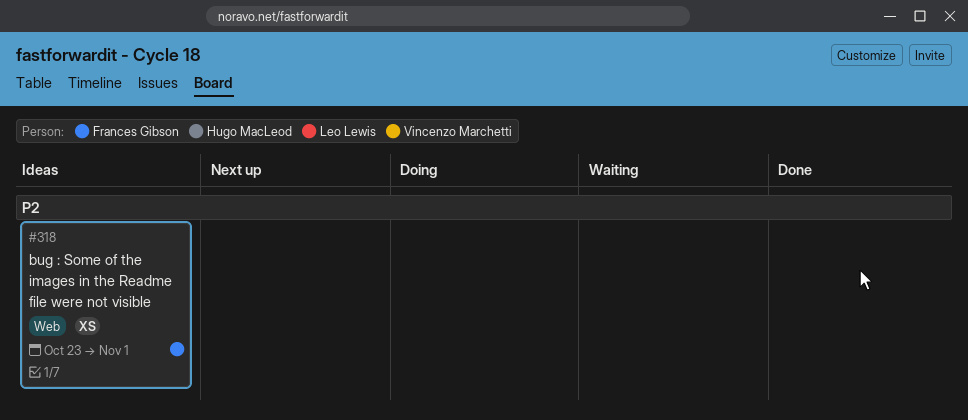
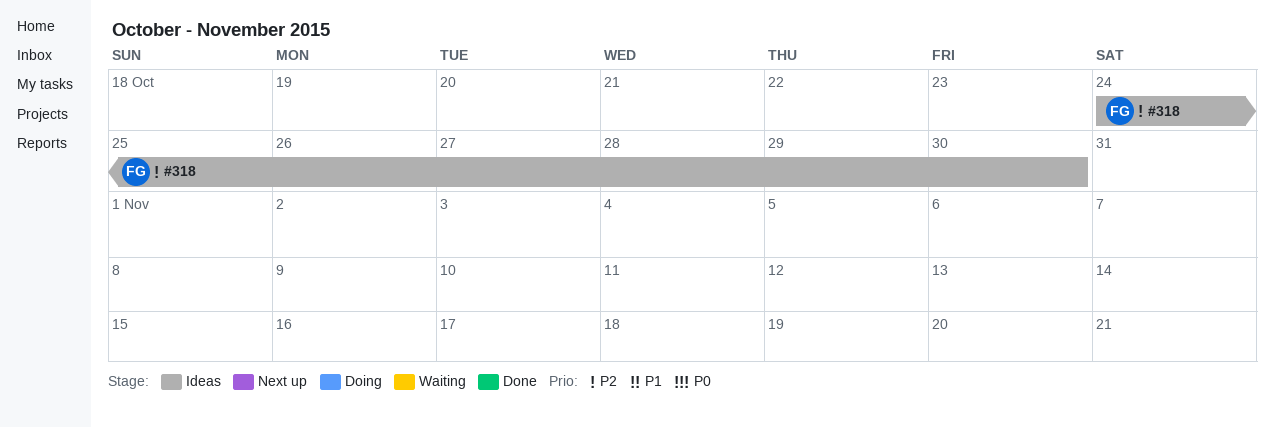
#318, start: Oct 23 -> Oct 24
#318, due: Nov 1 -> Oct 30

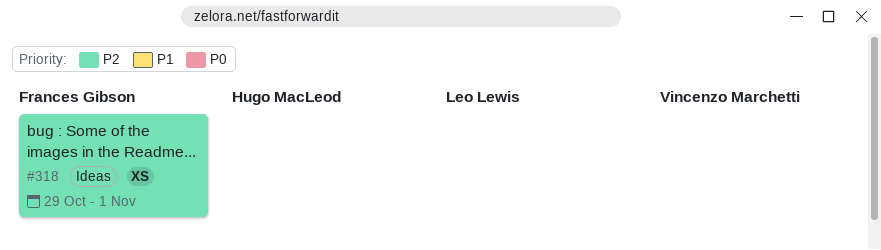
#318, start: Oct 24 -> Oct 29
#318, due: Oct 30 -> Nov 1

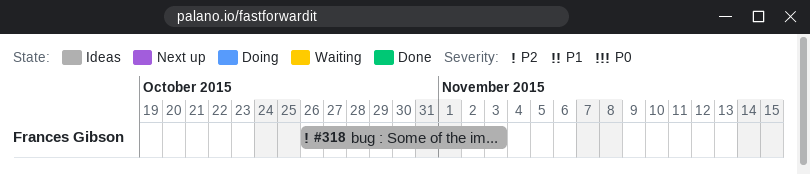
#318, start: Oct 29 -> Oct 26
#318, due: Nov 1 -> Nov 3

